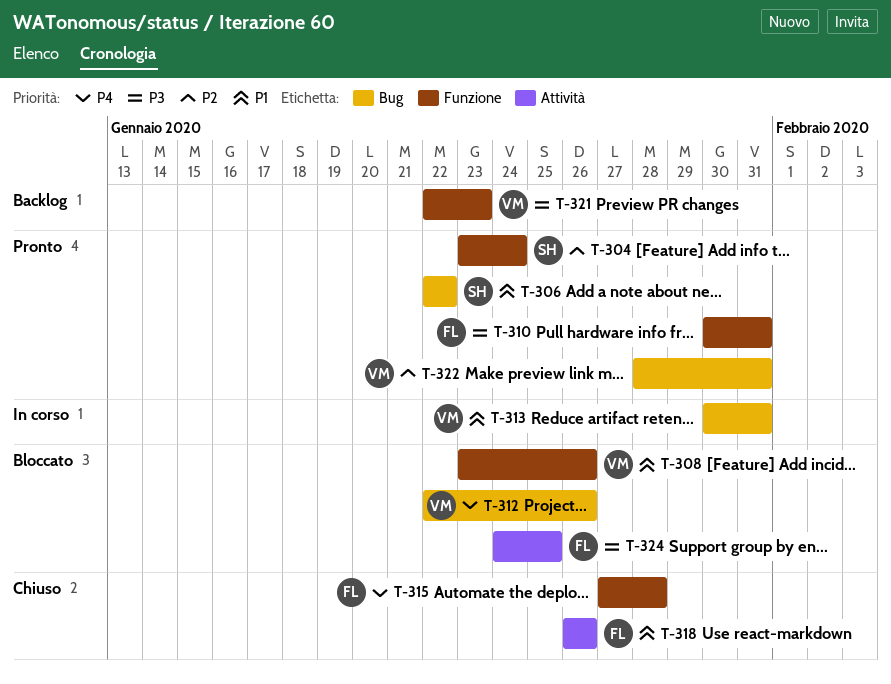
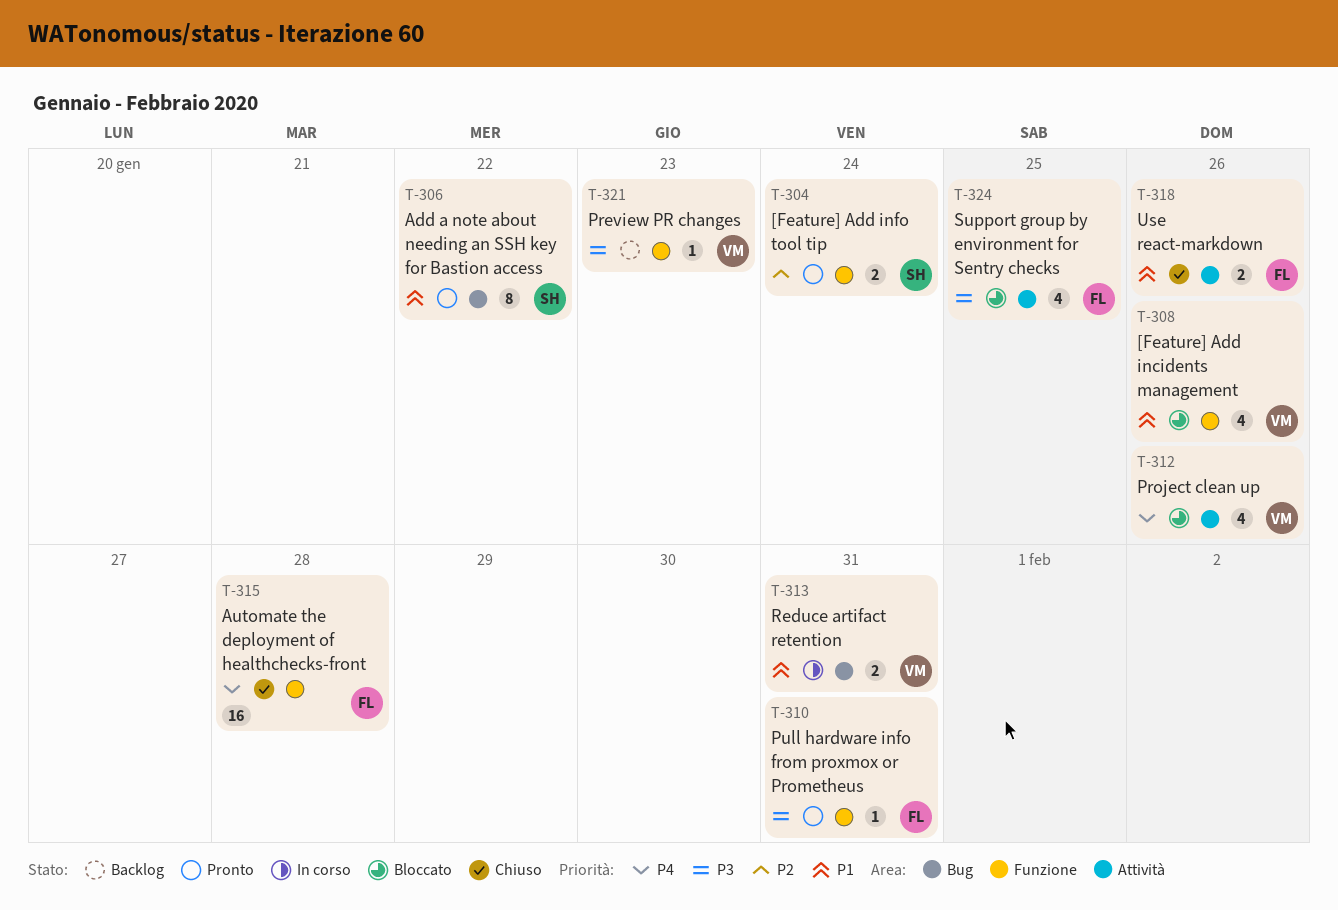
T-312, label: Bug -> Attività
T-322: present -> none

